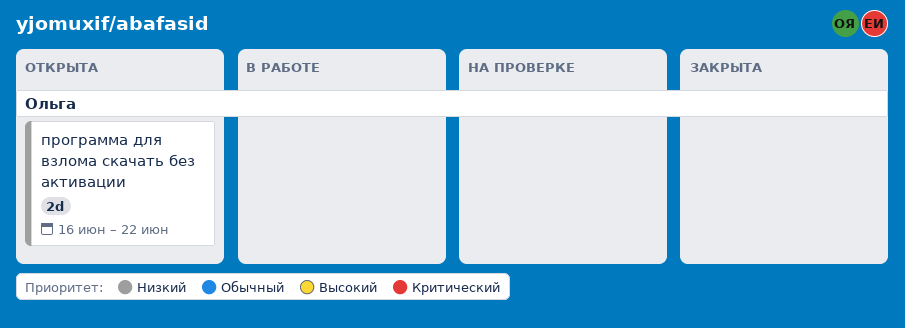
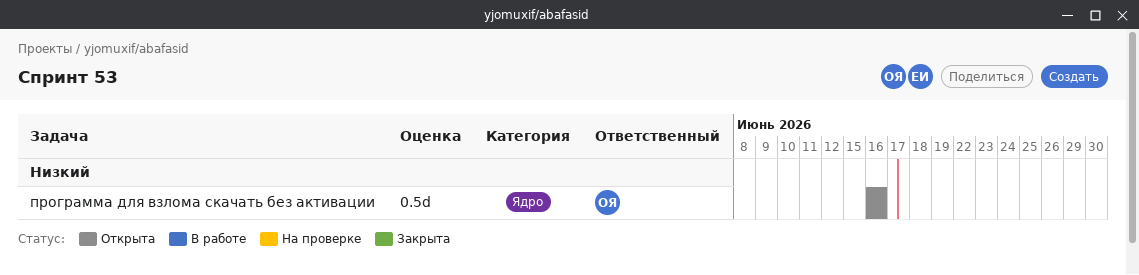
программа для взлома скачать без активации, estimate: 2d -> 0.5d
программа для взлома скачать без активации, due: Jun 22 -> Jun 16

